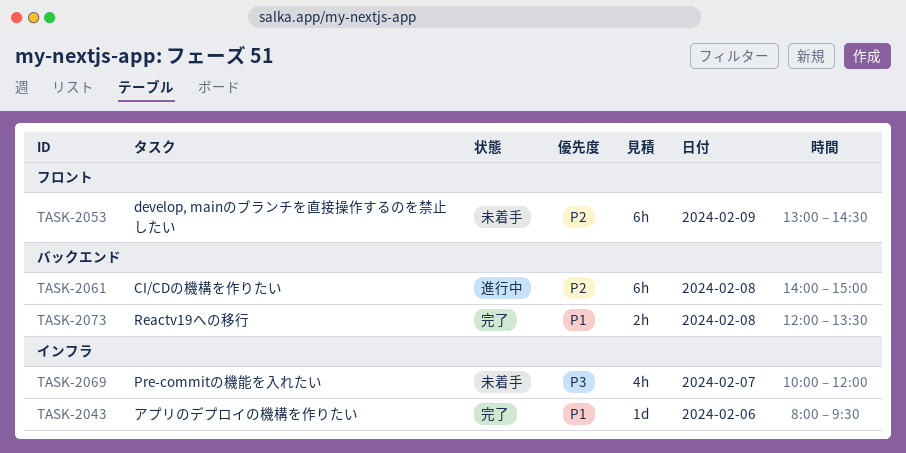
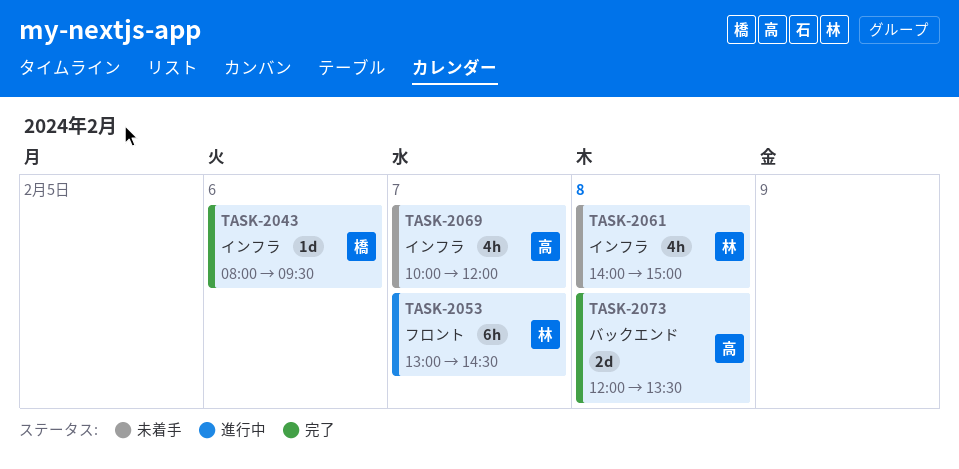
TASK-2053, status: 未着手 -> 進行中
TASK-2053, day: Feb 9 -> Feb 7
TASK-2061, status: 進行中 -> 未着手
TASK-2061, label: バックエンド -> インフラ
TASK-2061, estimate: 6h -> 4h
TASK-2073, estimate: 2h -> 2d

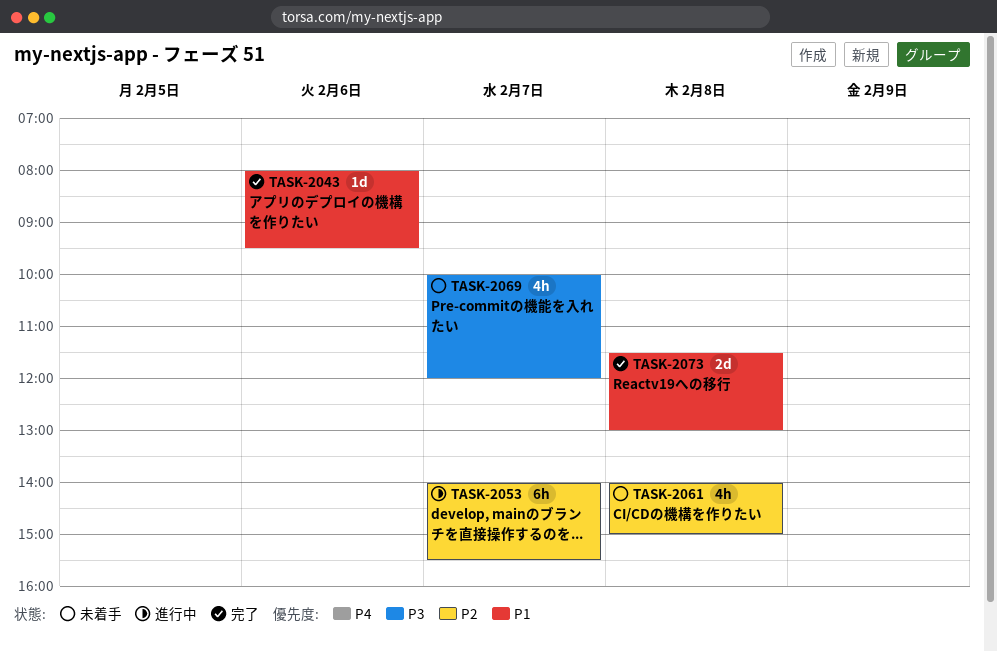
TASK-2053, begins: 13:00 -> 14:00
TASK-2053, ends: 14:30 -> 15:30
TASK-2073, begins: 12:00 -> 11:30
TASK-2073, ends: 13:30 -> 13:00

